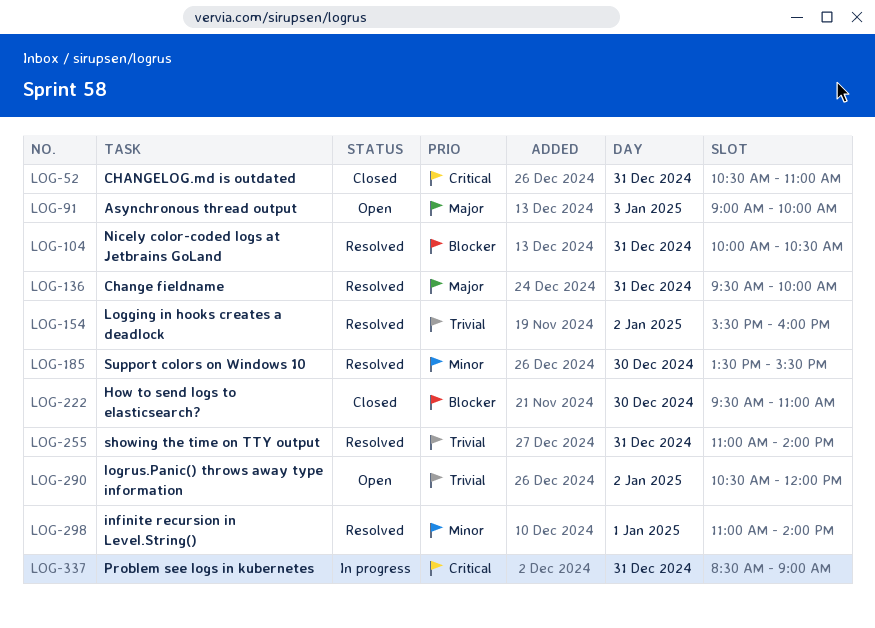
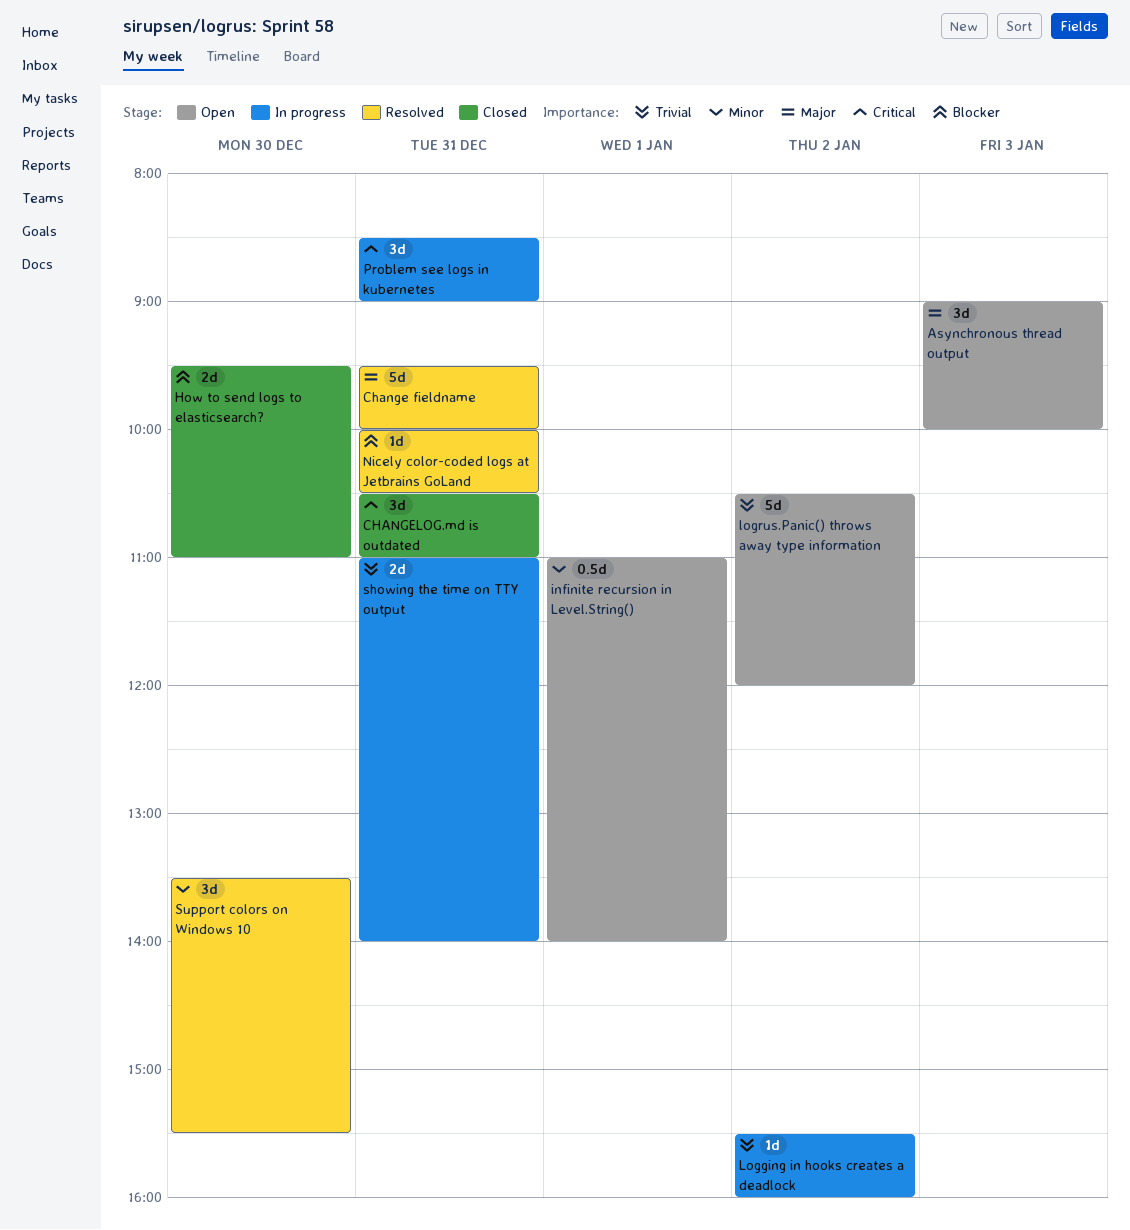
infinite recursion in Level.String(), status: Resolved -> Open
Logging in hooks creates a deadlock, status: Resolved -> In progress
showing the time on TTY output, status: Resolved -> In progress

